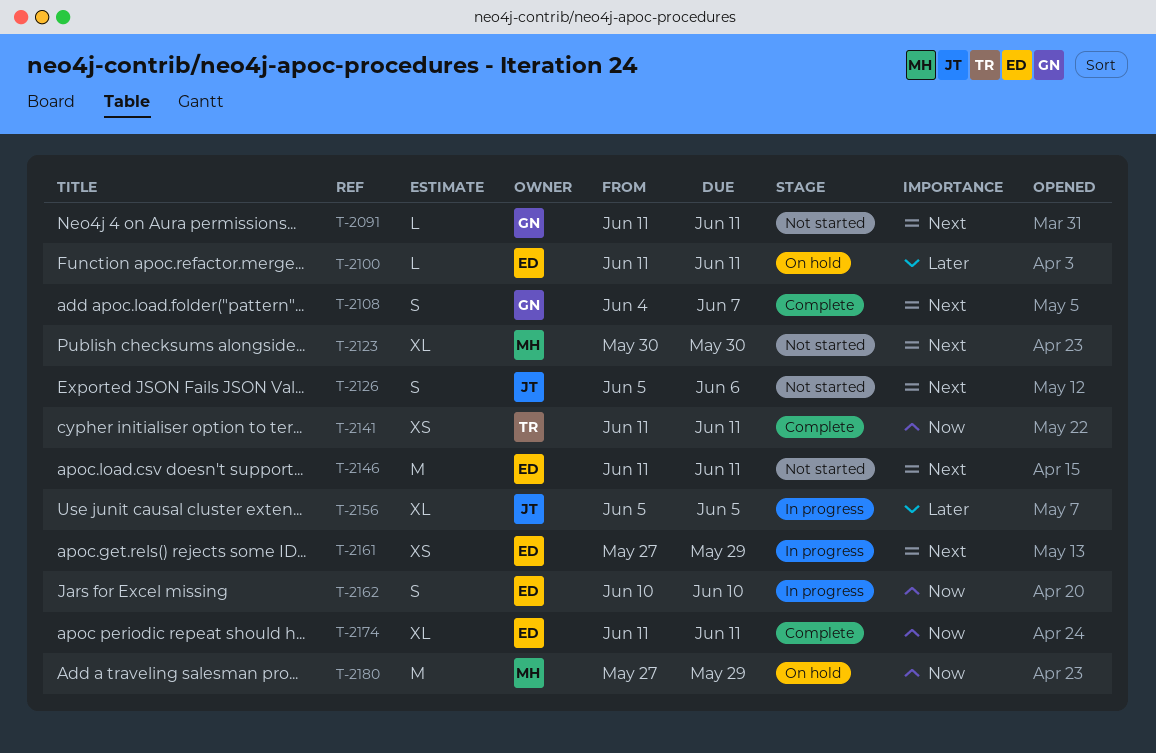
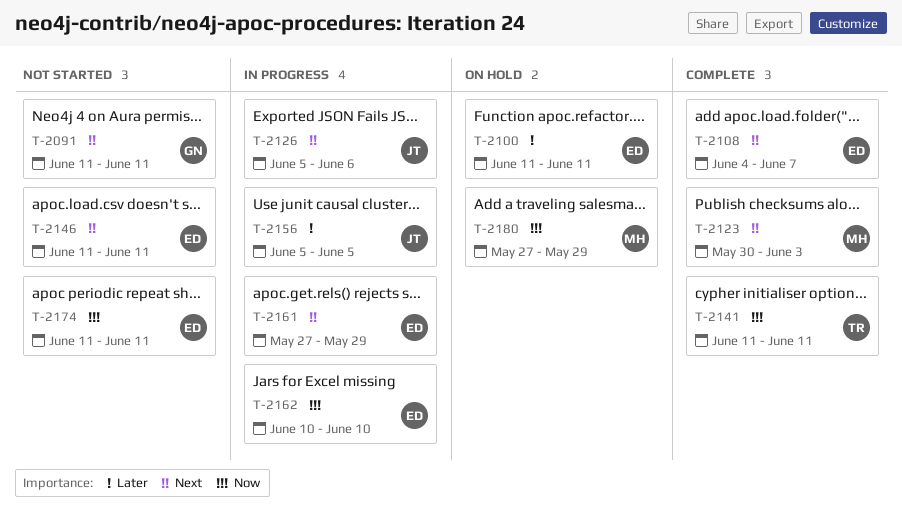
T-2108, owner: GN -> ED
T-2123, status: Not started -> Complete
T-2123, due: May 30 -> Jun 3
T-2126, status: Not started -> In progress
T-2174, status: Complete -> Not started

